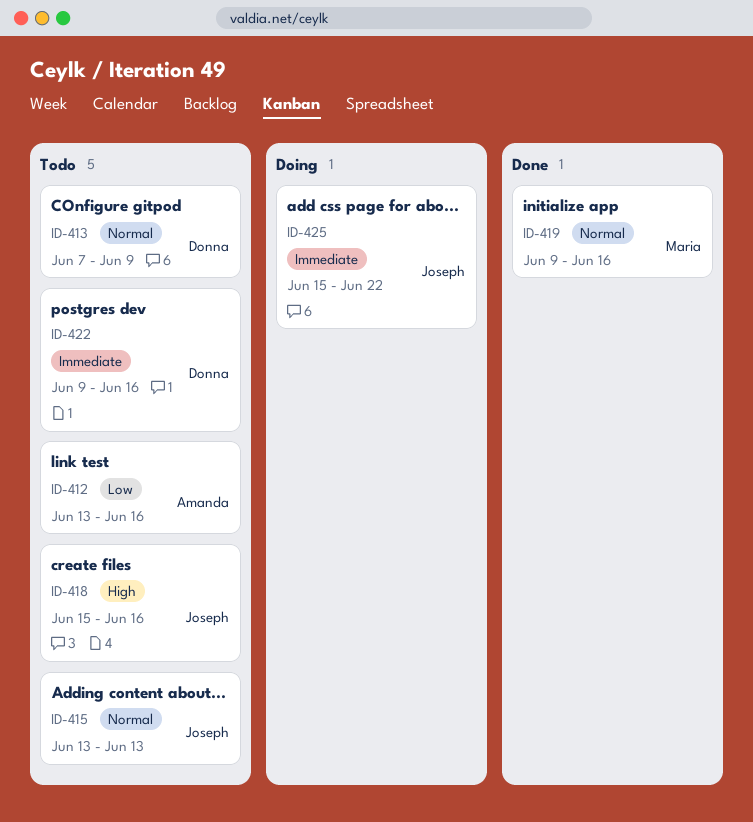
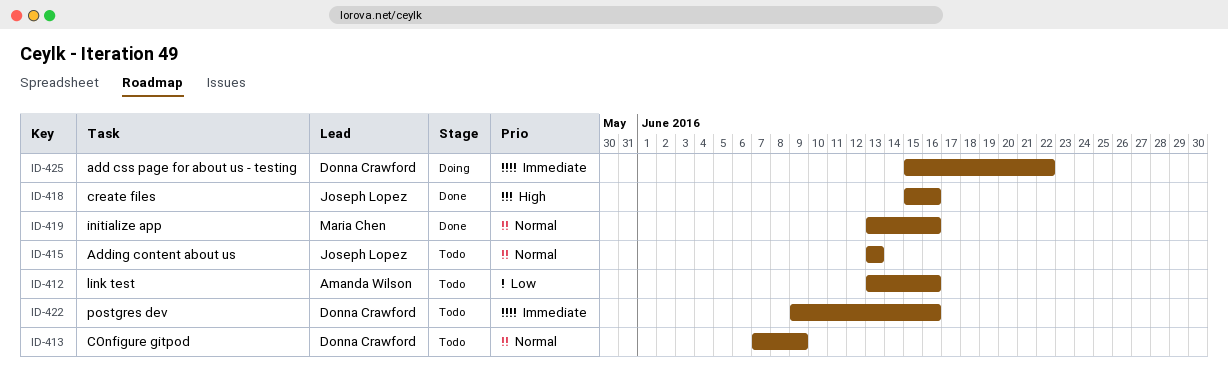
ID-418, status: Todo -> Done
ID-419, start: Jun 9 -> Jun 13
ID-425, owner: Joseph Lopez -> Donna Crawford

